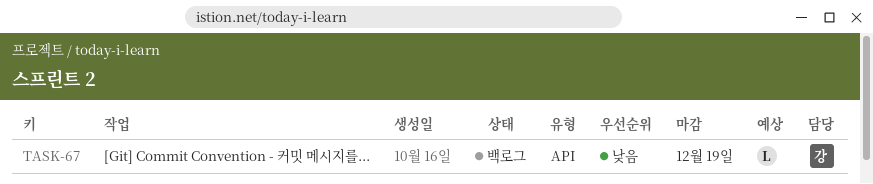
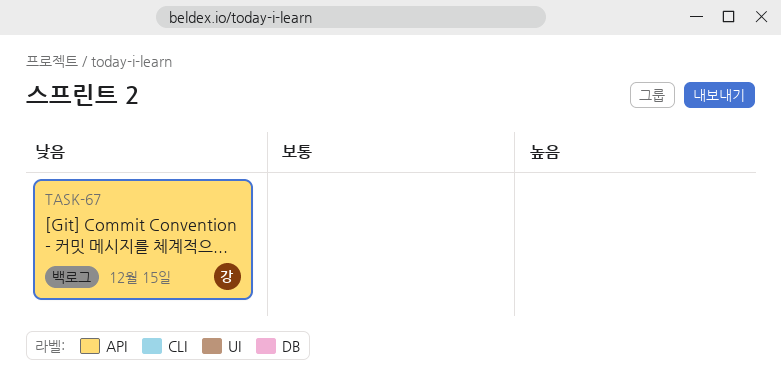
TASK-67, due: Dec 19 -> Dec 15

